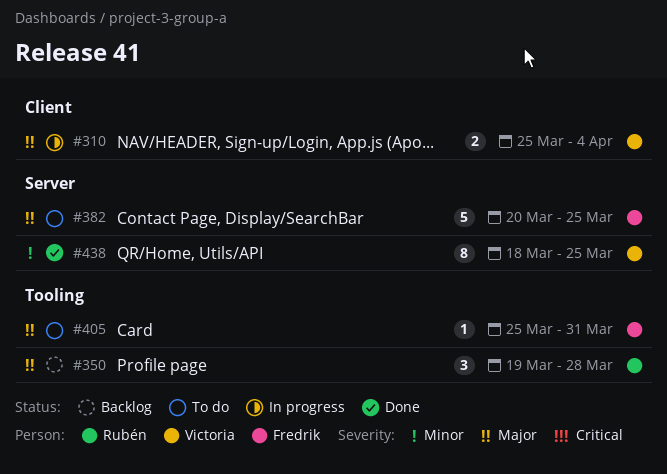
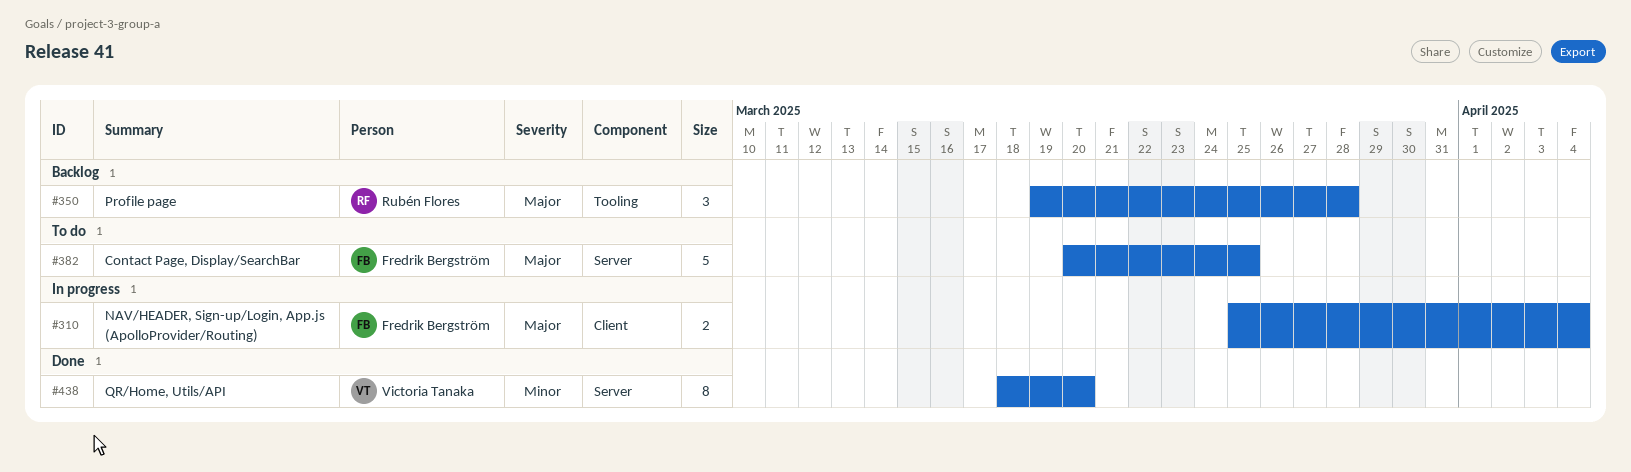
#310, owner: Victoria Tanaka -> Fredrik Bergström
#405: present -> none
#438, due: Mar 25 -> Mar 20

